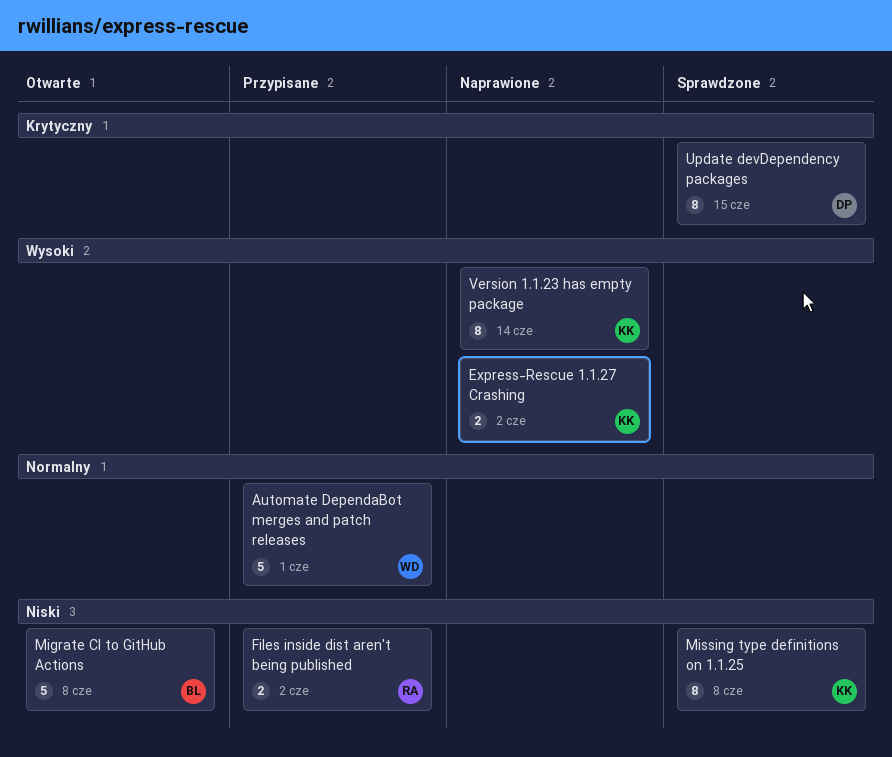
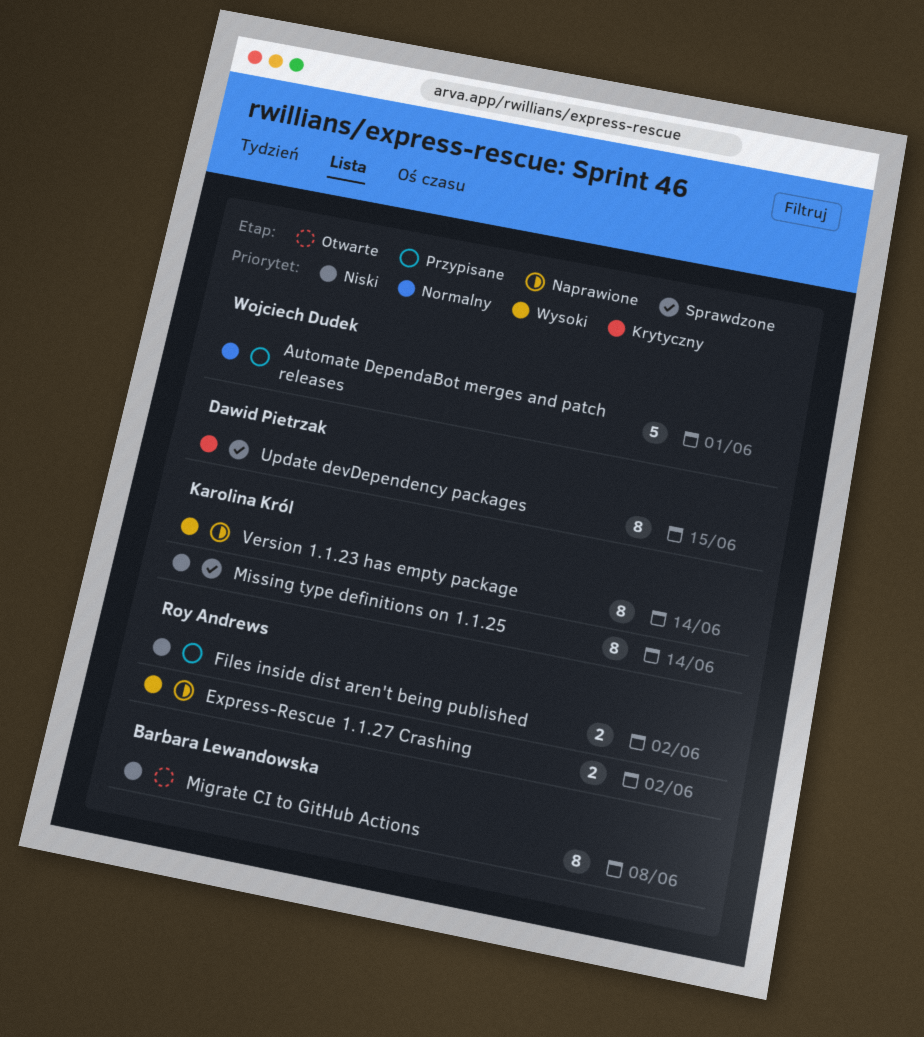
Express-Rescue 1.1.27 Crashing, owner: Karolina Król -> Roy Andrews
Migrate CI to GitHub Actions, estimate: 5 -> 8
Missing type definitions on 1.1.25, due: Jun 8 -> Jun 14

